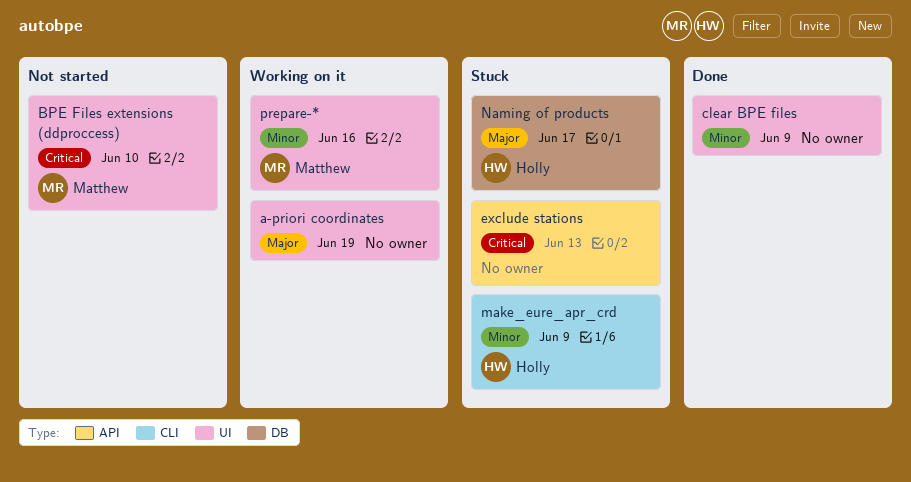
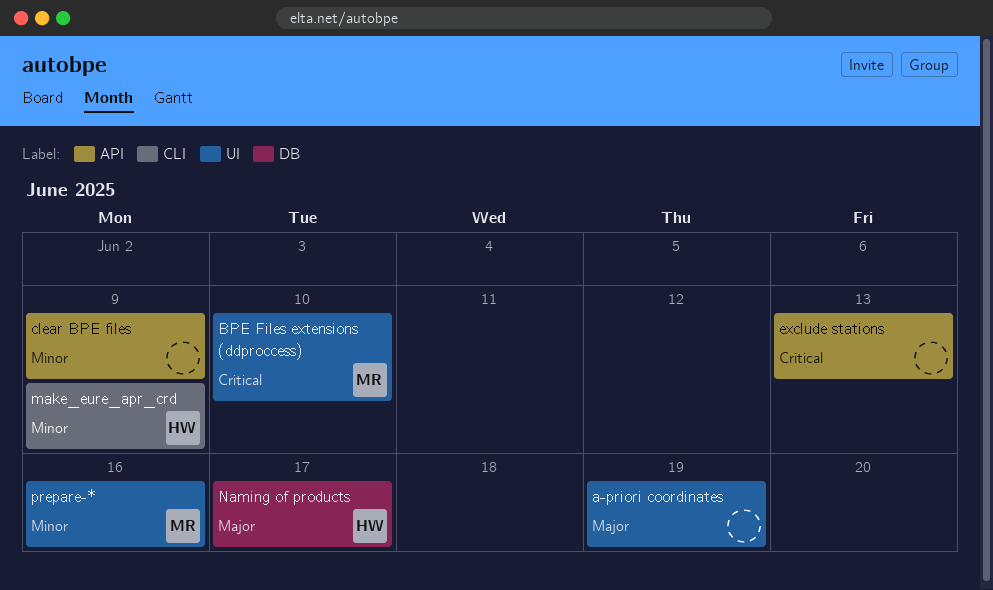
clear BPE files, label: UI -> API

